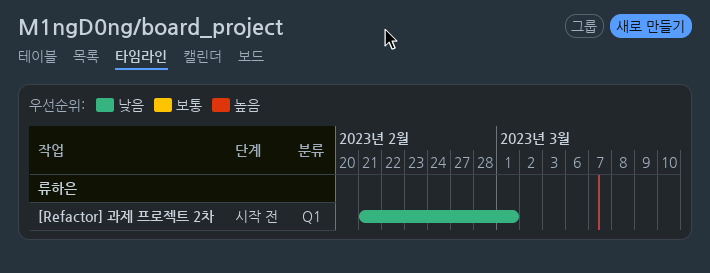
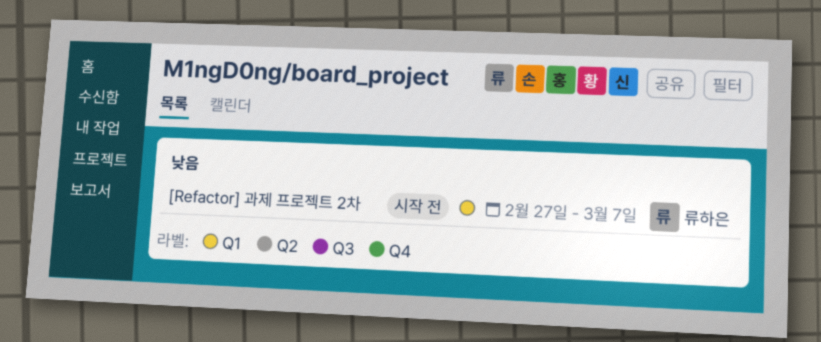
[Refactor] 과제 프로젝트 2차, start: Feb 21 -> Feb 27
[Refactor] 과제 프로젝트 2차, due: Mar 1 -> Mar 7

